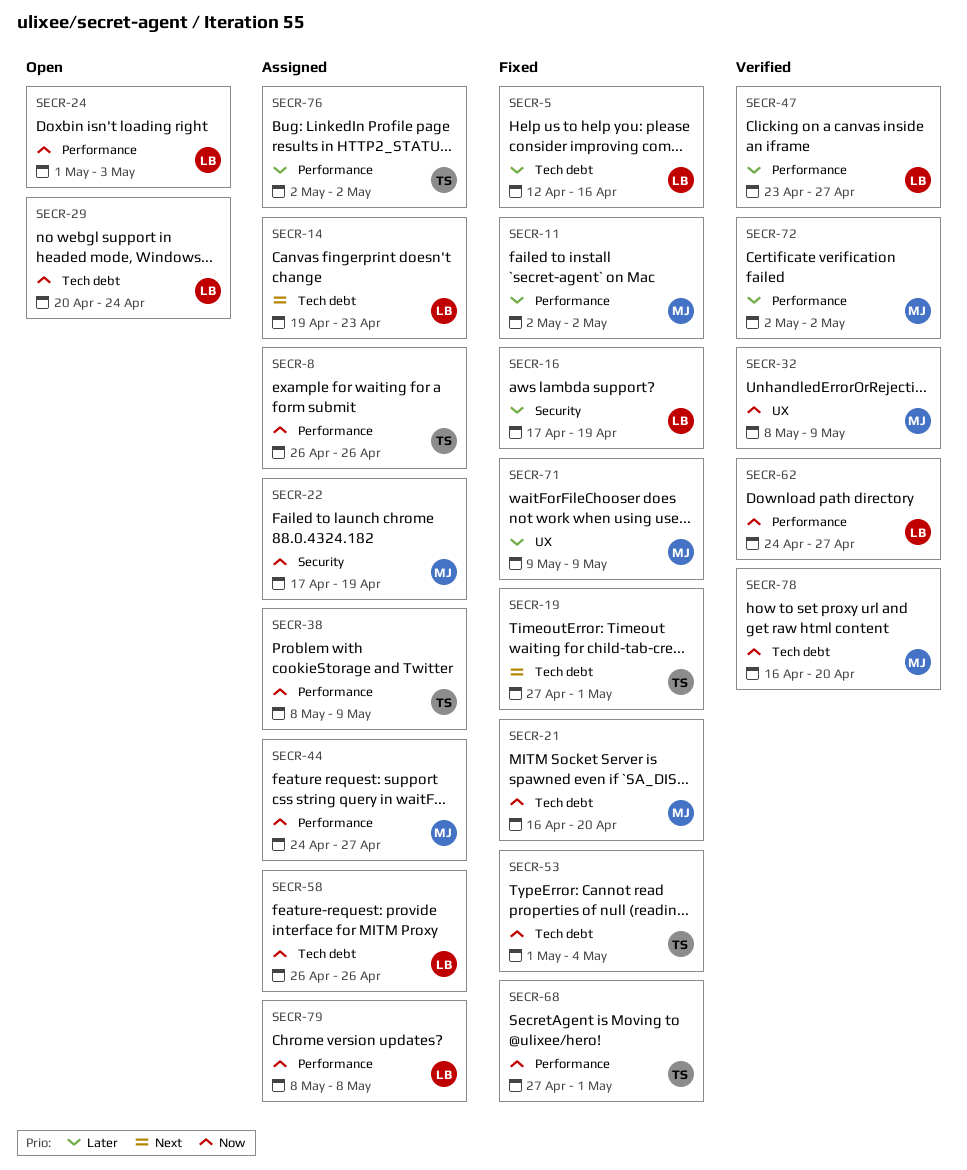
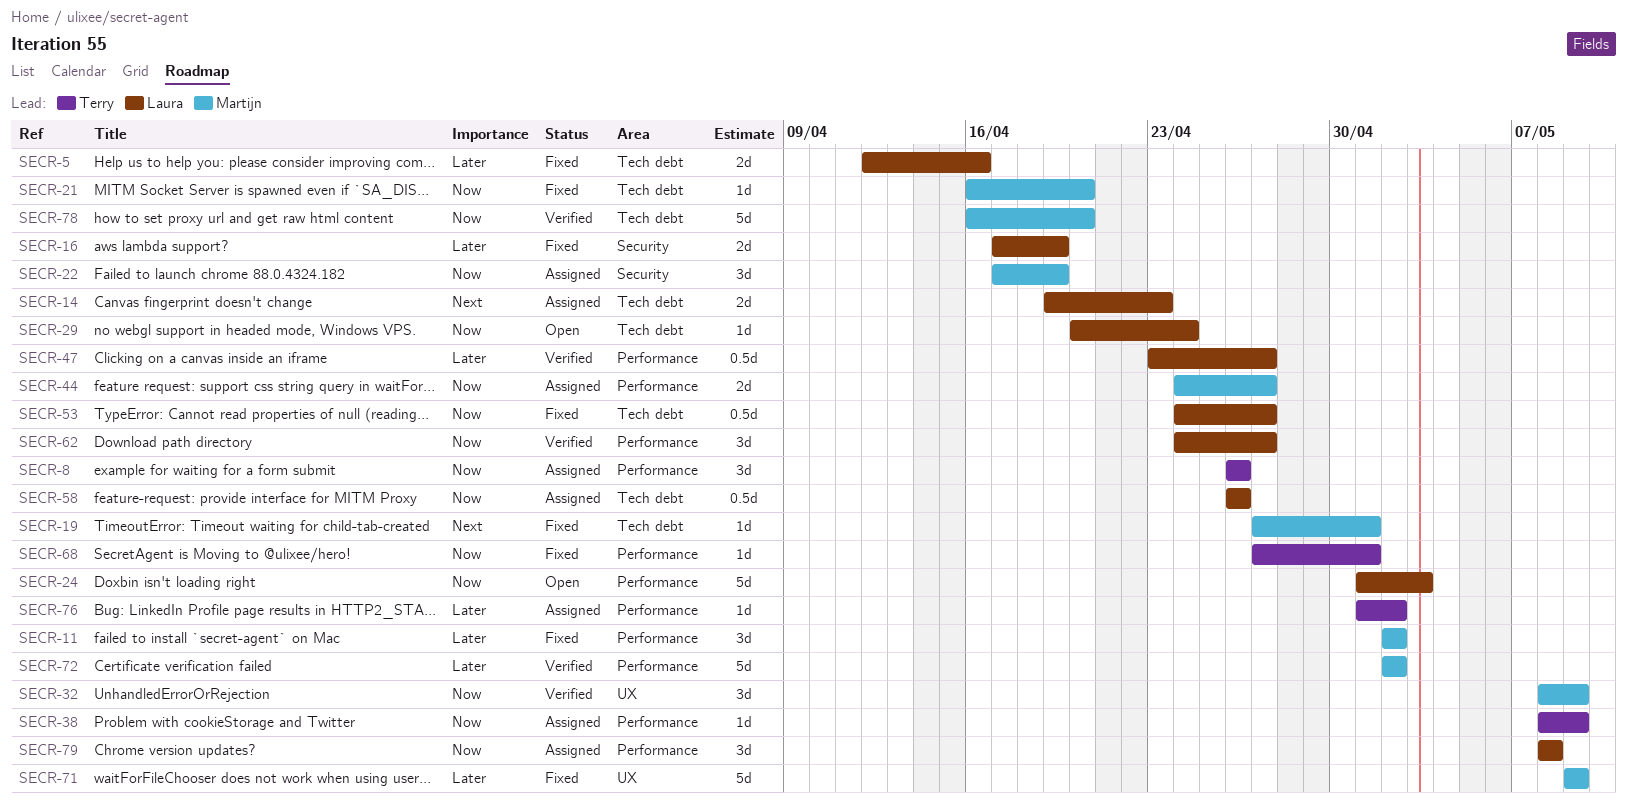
SECR-19, owner: Terry -> Martijn
SECR-53, owner: Terry -> Laura
SECR-53, start: May 1 -> Apr 24
SECR-53, due: May 4 -> Apr 27
SECR-76, start: May 2 -> May 1

